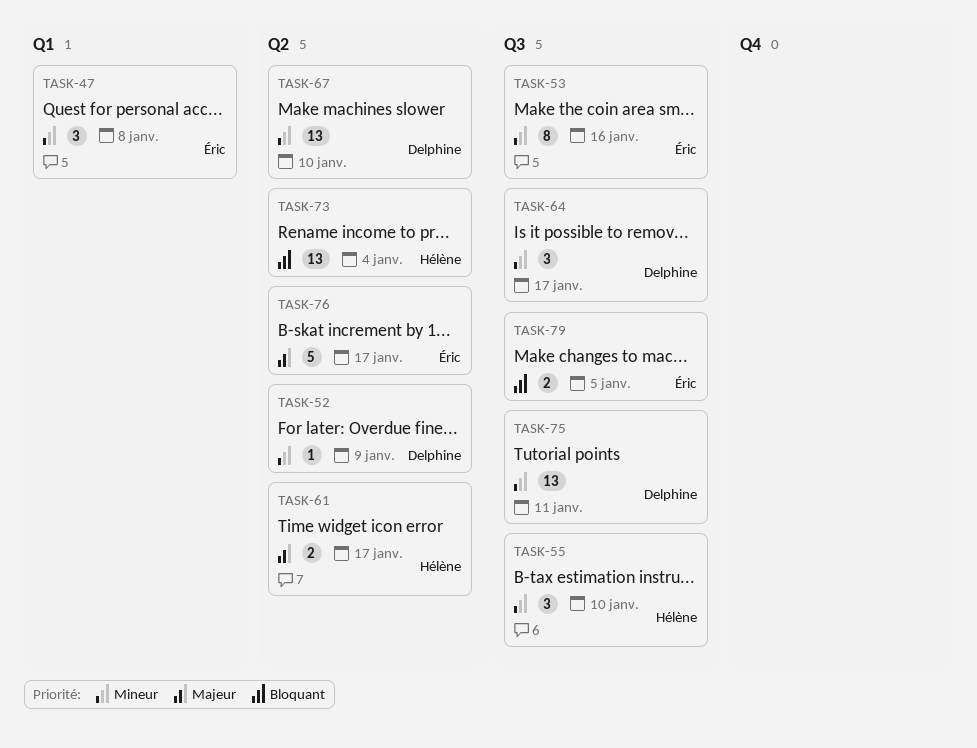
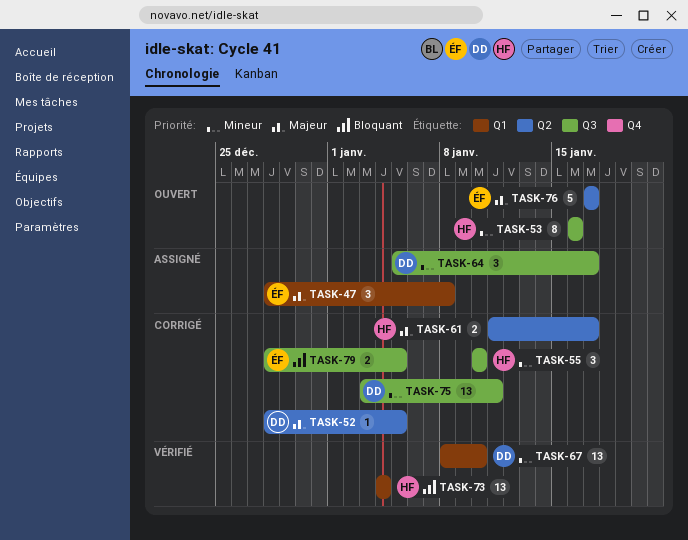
TASK-47, priority: Mineur -> Majeur
TASK-52, priority: Mineur -> Majeur
TASK-52, due: Jan 9 -> Jan 5
TASK-53, owner: Éric -> Hélène
TASK-67, label: Q2 -> Q1
TASK-73, label: Q2 -> Q1

